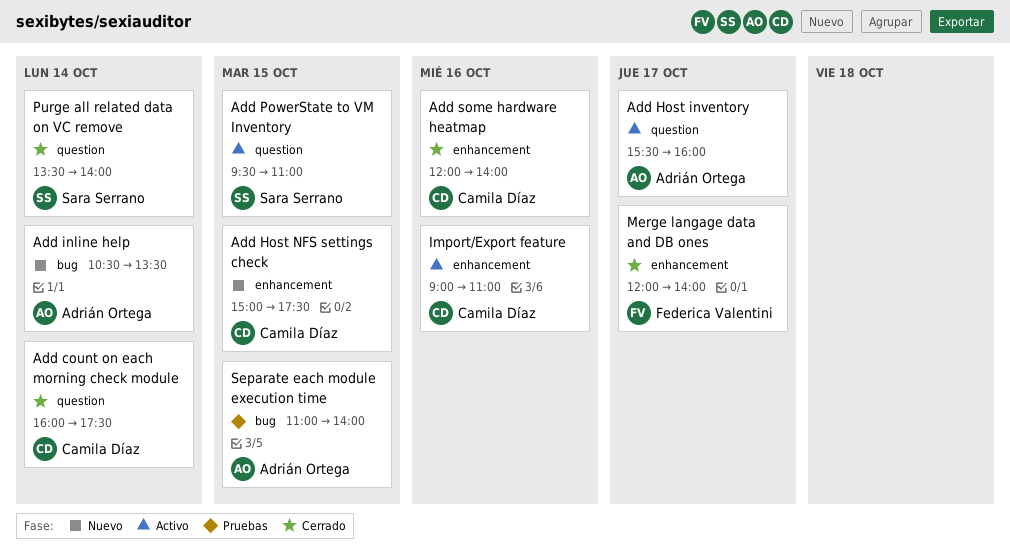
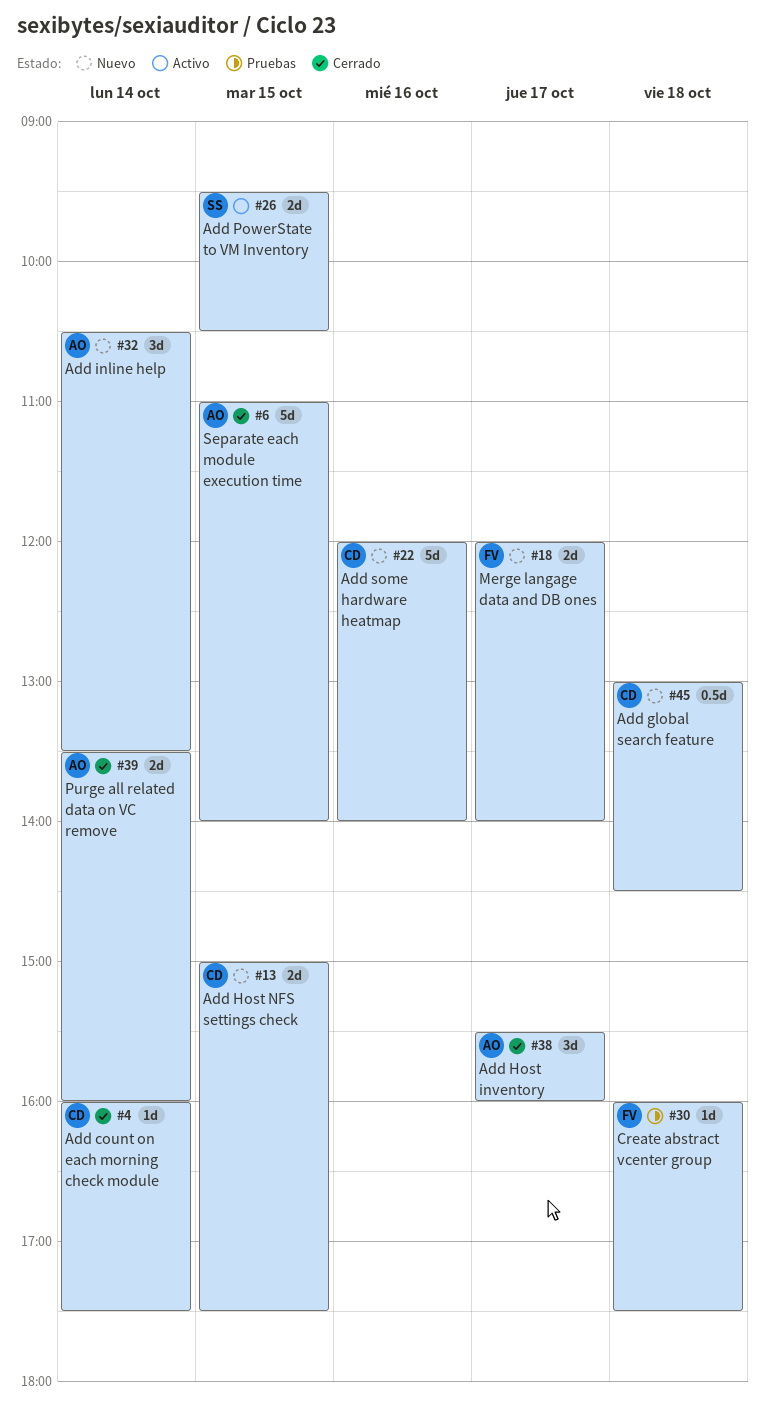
Add global search feature: none -> present
Add Host inventory, status: Activo -> Cerrado
Add PowerState to VM Inventory, ends: 11:00 -> 10:30
Add some hardware heatmap, status: Cerrado -> Nuevo
Create abstract vcenter group: none -> present
Import/Export feature: present -> none
Merge langage data and DB ones, status: Cerrado -> Nuevo
Purge all related data on VC remove, owner: Sara Serrano -> Adrián Ortega
Purge all related data on VC remove, ends: 14:00 -> 16:00
Separate each module execution time, status: Pruebas -> Cerrado

